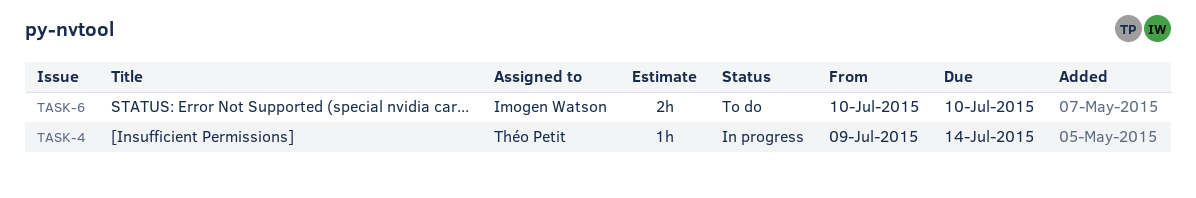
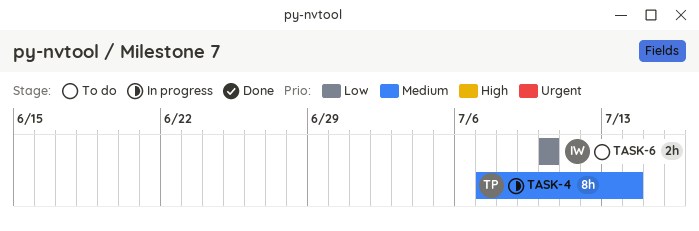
TASK-4, estimate: 1h -> 8h
TASK-4, start: Jul 9 -> Jul 7

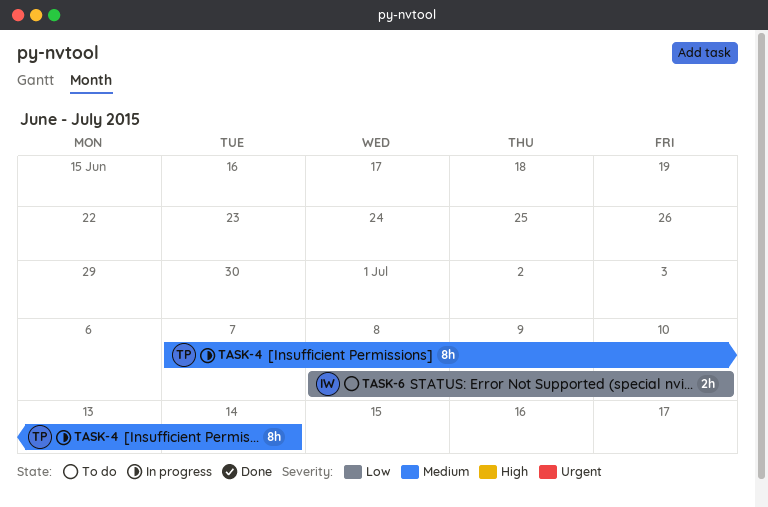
TASK-6, start: Jul 10 -> Jul 8

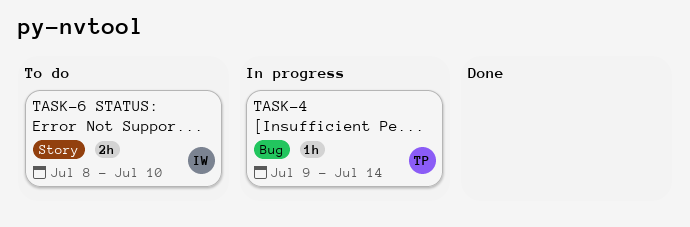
TASK-4, estimate: 8h -> 1h
TASK-4, start: Jul 7 -> Jul 9

